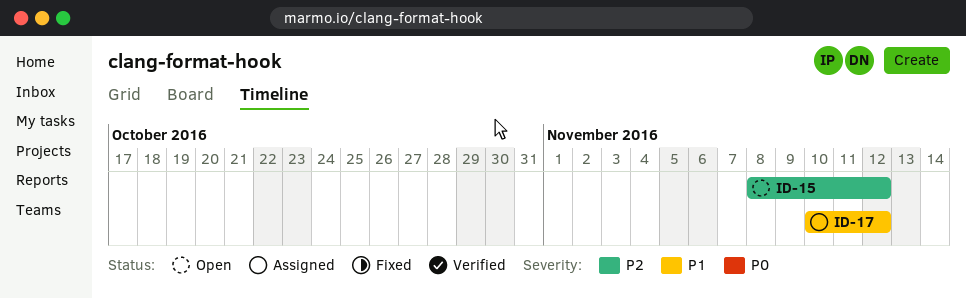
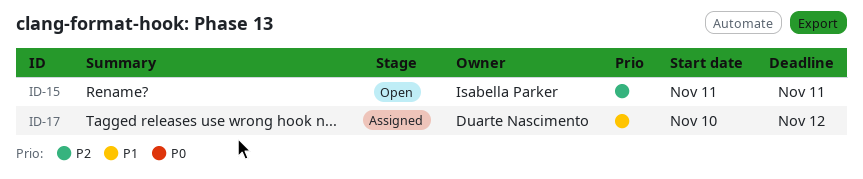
ID-15, start: Nov 8 -> Nov 11
ID-15, due: Nov 12 -> Nov 11

